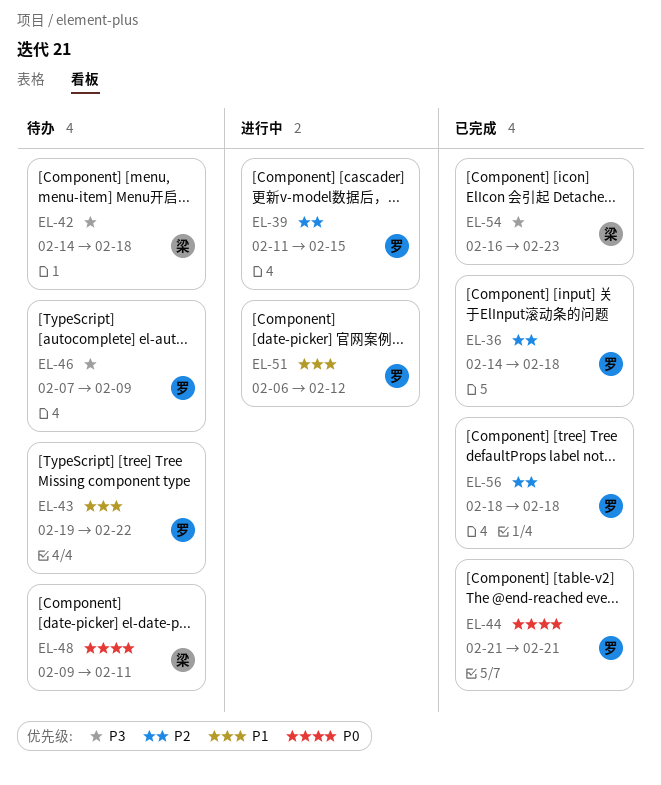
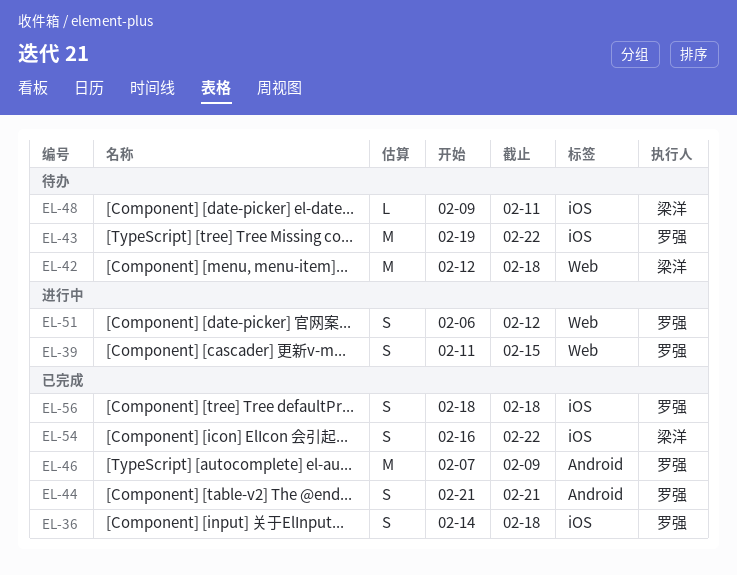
EL-42, start: Feb 14 -> Feb 12
EL-46, status: 待办 -> 已完成
EL-54, due: Feb 23 -> Feb 22

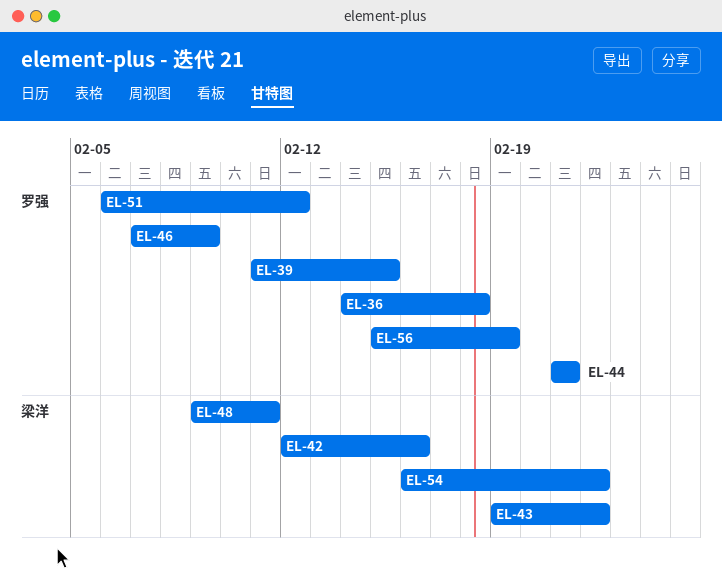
EL-42, due: Feb 18 -> Feb 16
EL-43, owner: 罗强 -> 梁洋
EL-56, start: Feb 18 -> Feb 15
EL-56, due: Feb 18 -> Feb 19

